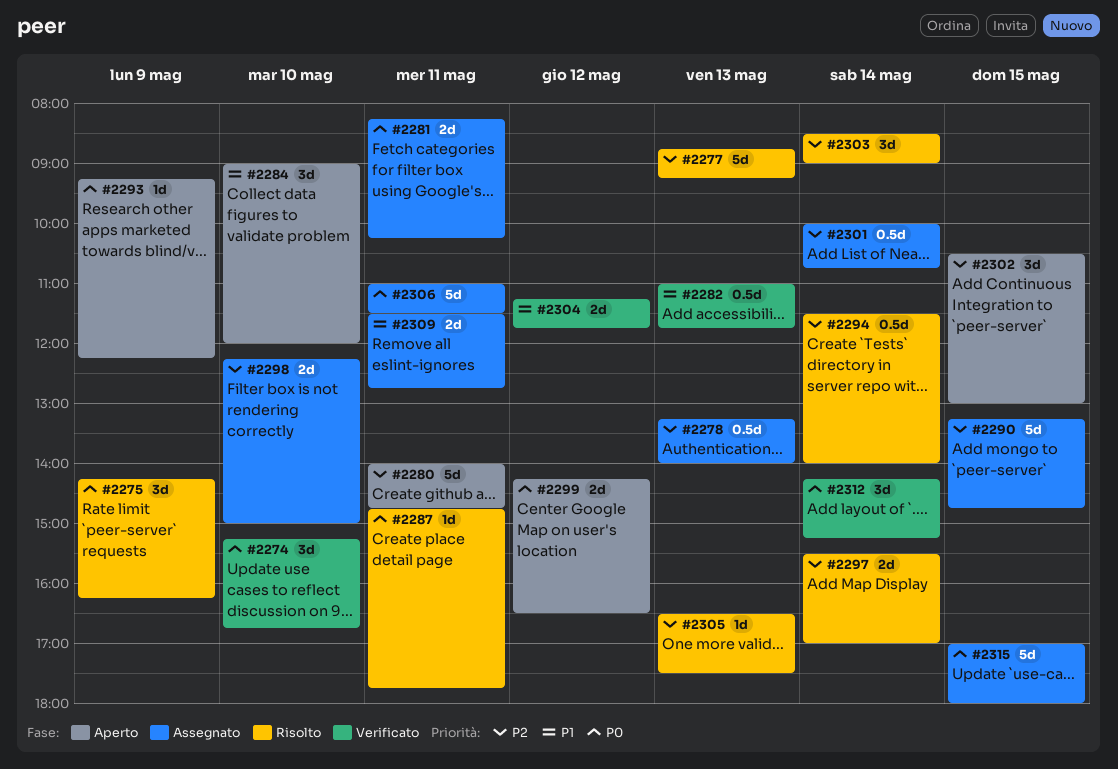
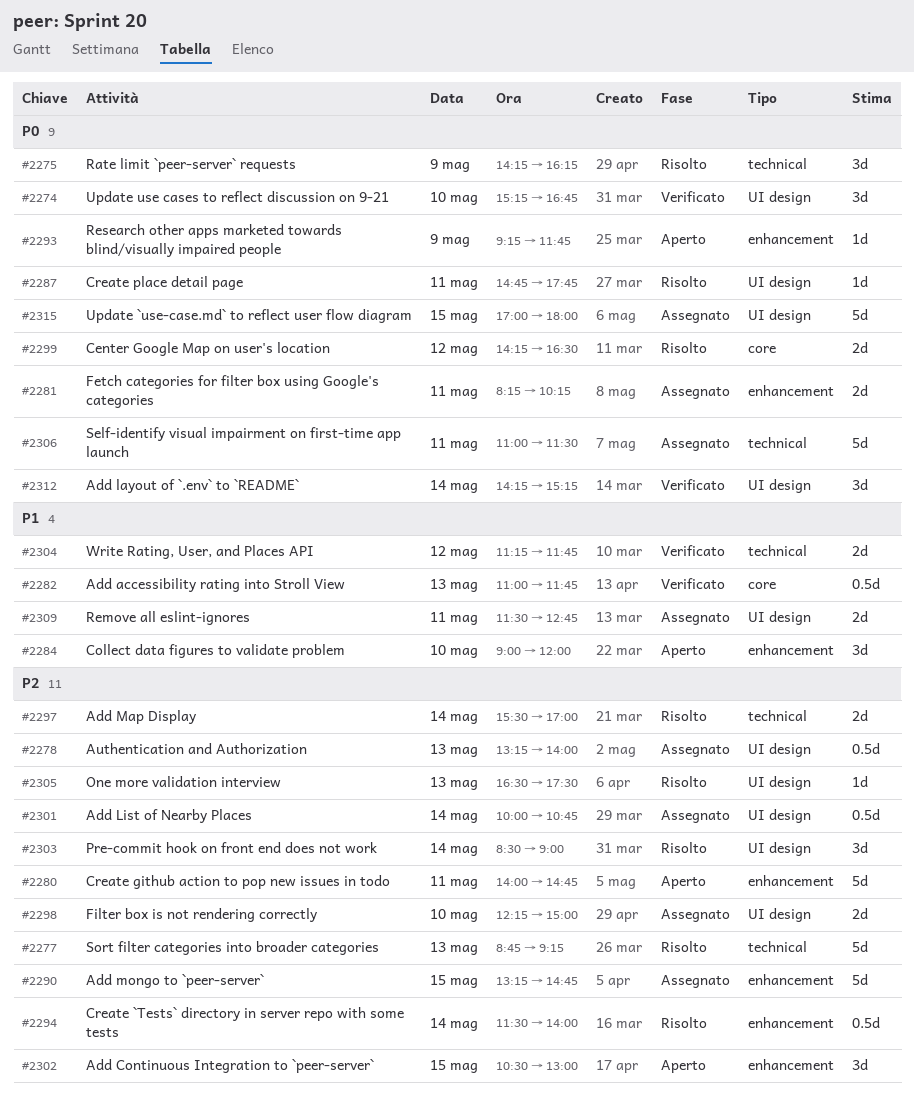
#2293, ends: 12:15 -> 11:45
#2299, status: Aperto -> Risolto

